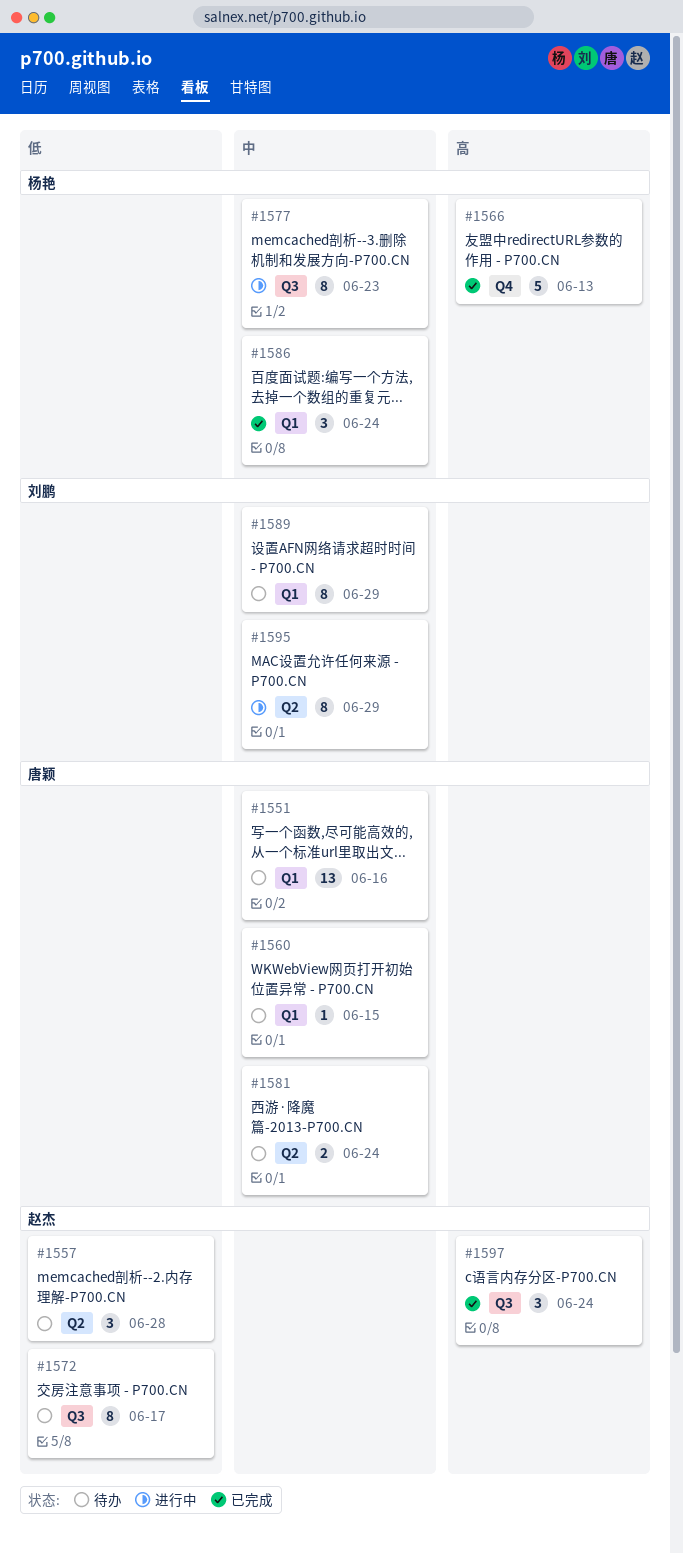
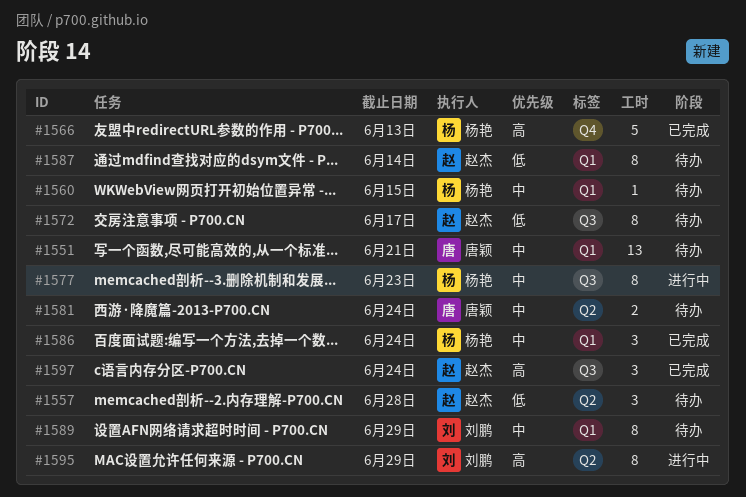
#1551, due: Jun 16 -> Jun 21
#1560, owner: 唐颖 -> 杨艳
#1587: none -> present
#1595, priority: 中 -> 高

